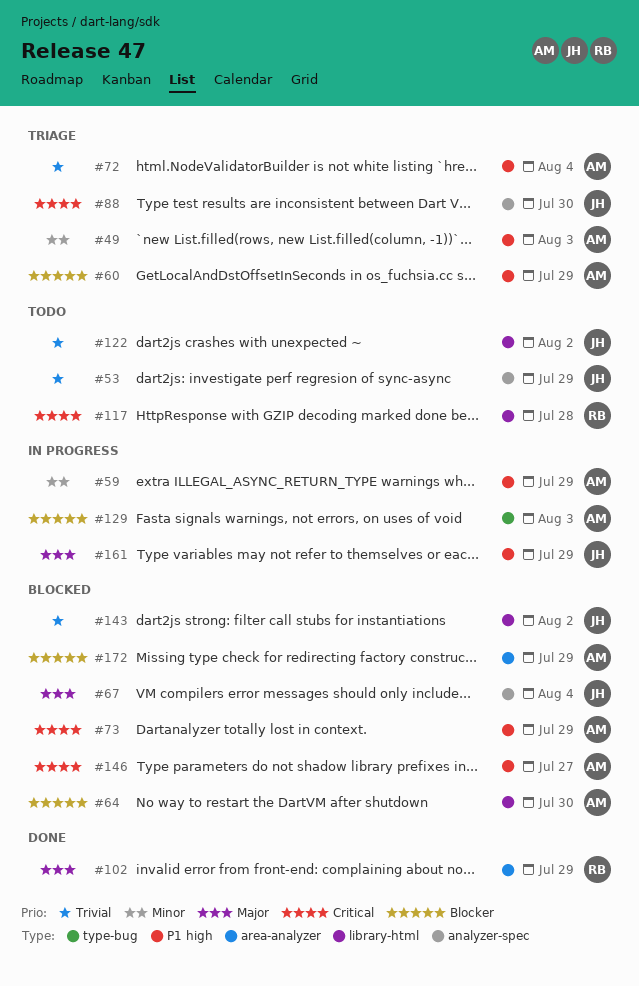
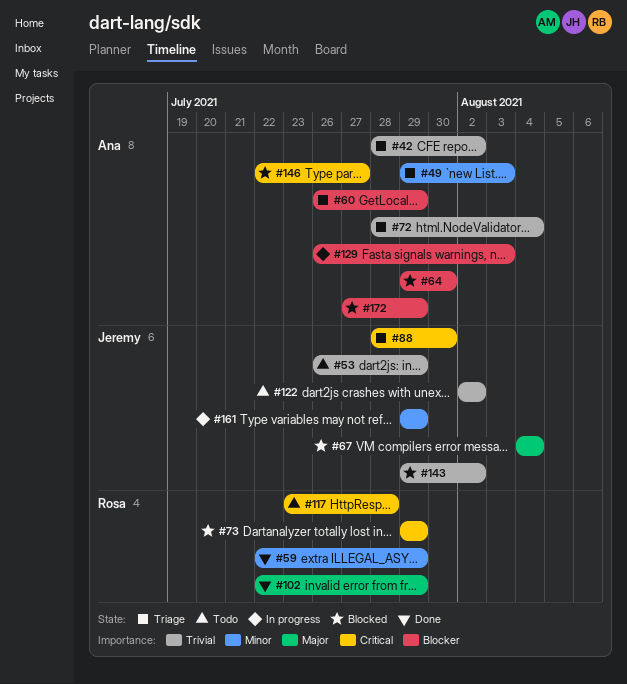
#42: none -> present
#59, status: In progress -> Done
#59, owner: Ana -> Rosa
#73, owner: Ana -> Rosa
#161, priority: Major -> Minor

